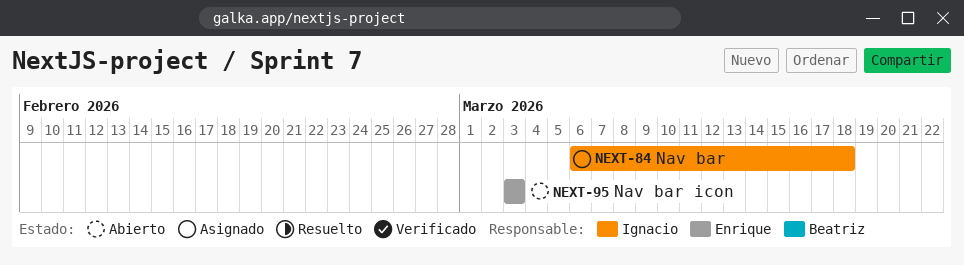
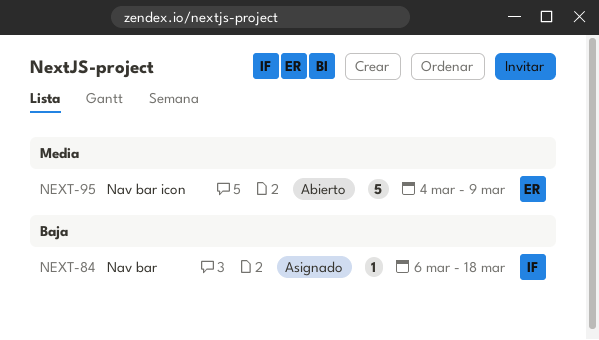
NEXT-95, start: Mar 3 -> Mar 4
NEXT-95, due: Mar 3 -> Mar 9

